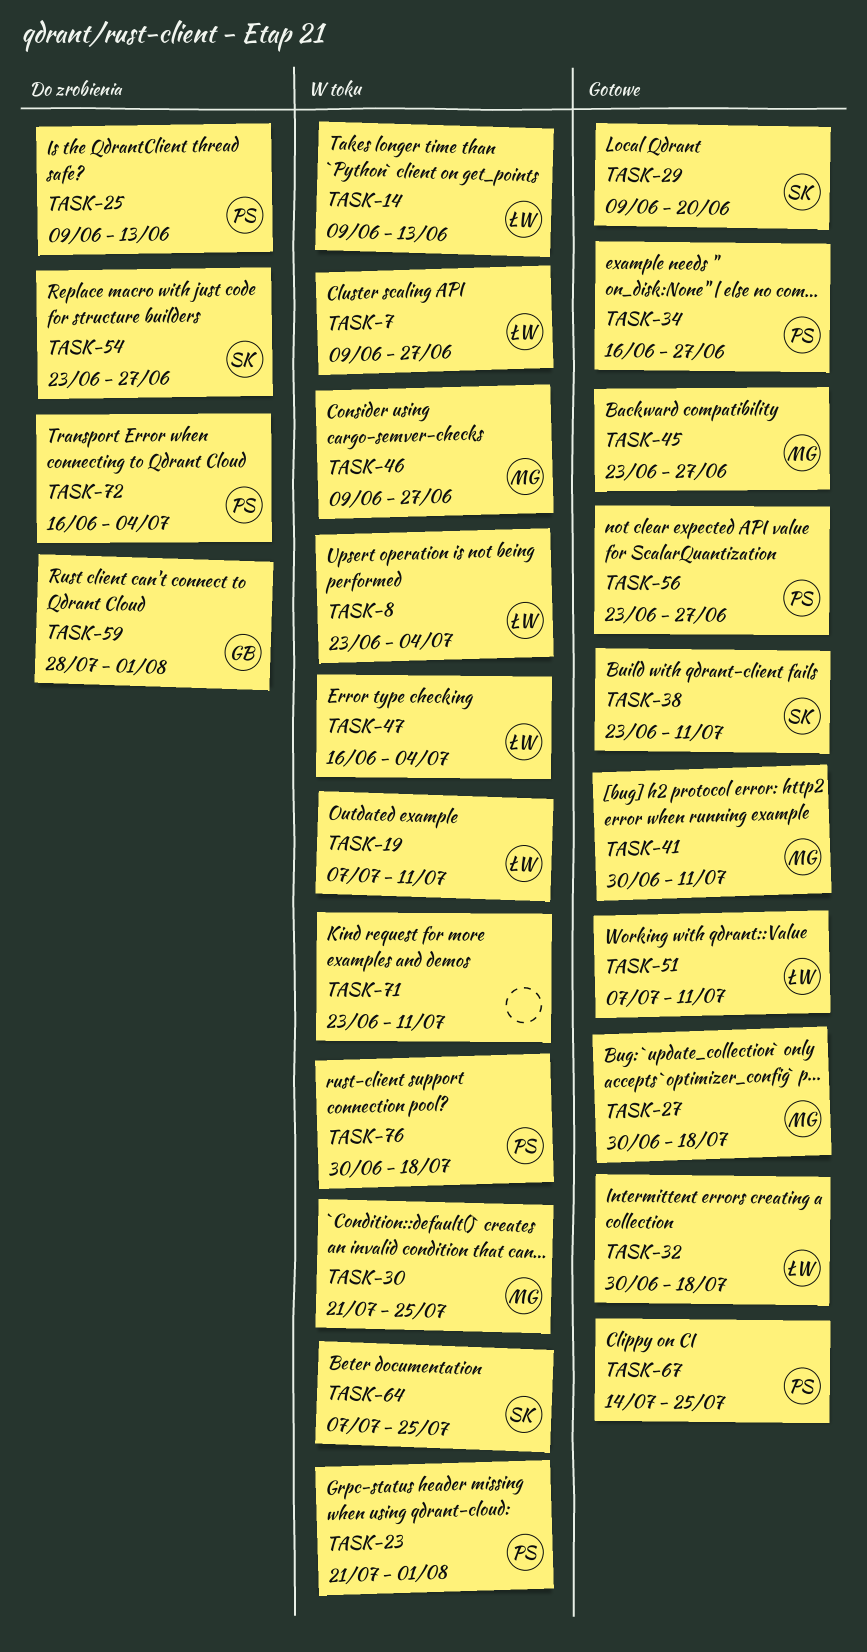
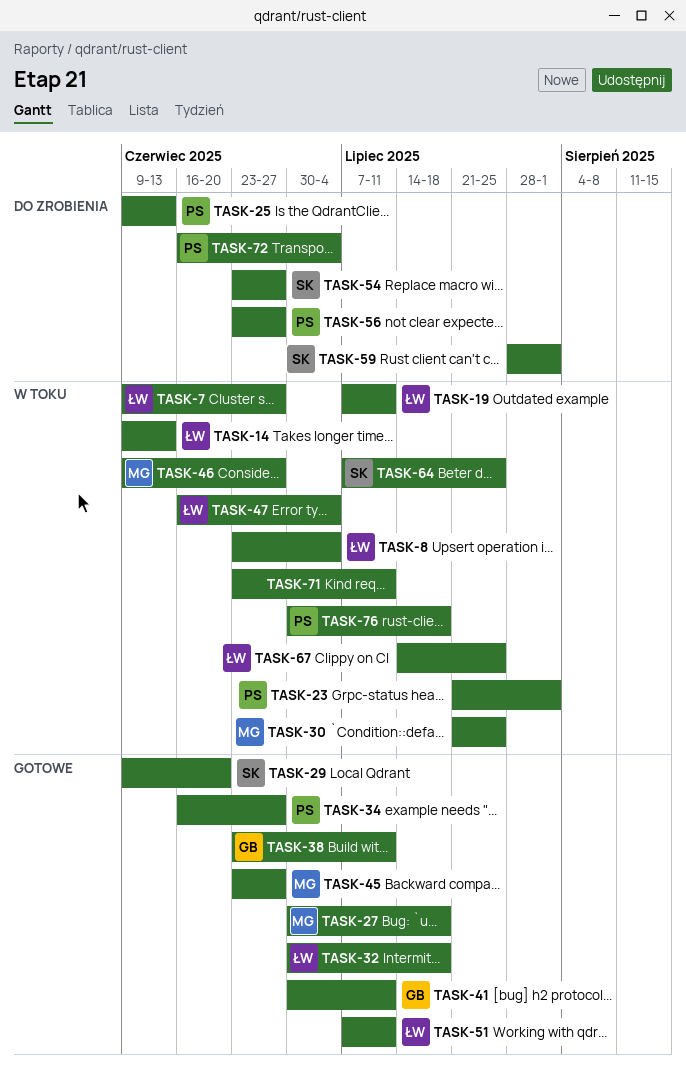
TASK-38, owner: SK -> GB
TASK-41, owner: MG -> GB
TASK-56, status: Gotowe -> Do zrobienia
TASK-59, owner: GB -> SK
TASK-67, status: Gotowe -> W toku
TASK-67, owner: PS -> ŁW

